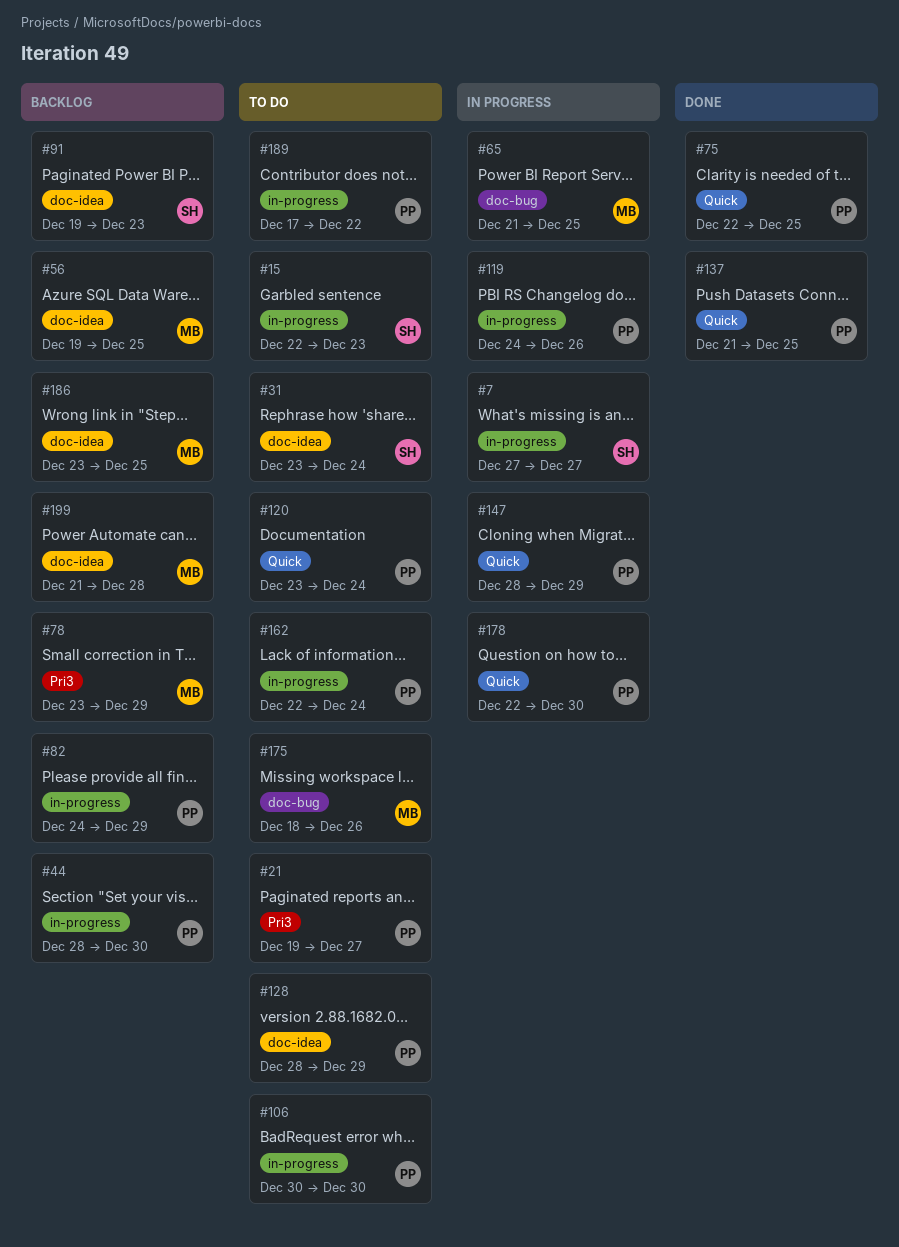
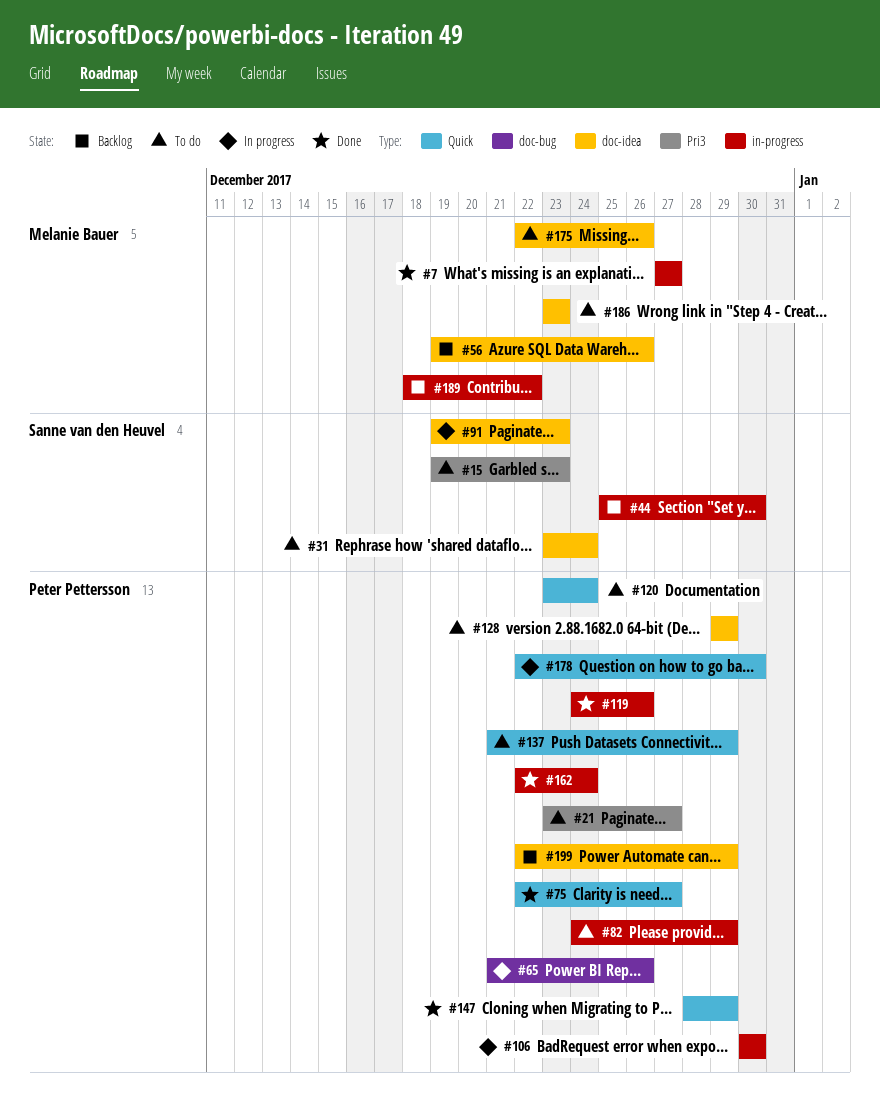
#7, status: In progress -> Done
#7, owner: Sanne van den Heuvel -> Melanie Bauer
#15, label: in-progress -> Pri3
#15, start: Dec 22 -> Dec 19
#21, start: Dec 19 -> Dec 23
#44, owner: Peter Pettersson -> Sanne van den Heuvel
#44, start: Dec 28 -> Dec 25
#56, due: Dec 25 -> Dec 26
#65, owner: Melanie Bauer -> Peter Pettersson
#65, due: Dec 25 -> Dec 26
#75, due: Dec 25 -> Dec 27
#78: present -> none
#82, status: Backlog -> To do
#91, status: Backlog -> In progress
#106, status: To do -> In progress
#119, status: In progress -> Done
#128, start: Dec 28 -> Dec 29
#137, status: Done -> To do
#137, due: Dec 25 -> Dec 29
#147, status: In progress -> Done
#162, status: To do -> Done
#175, label: doc-bug -> doc-idea
#175, start: Dec 18 -> Dec 22
#186, status: Backlog -> To do
#186, due: Dec 25 -> Dec 23
#189, status: To do -> Backlog
#189, owner: Peter Pettersson -> Melanie Bauer
#189, start: Dec 17 -> Dec 18
#199, owner: Melanie Bauer -> Peter Pettersson
#199, start: Dec 21 -> Dec 22
#199, due: Dec 28 -> Dec 29

